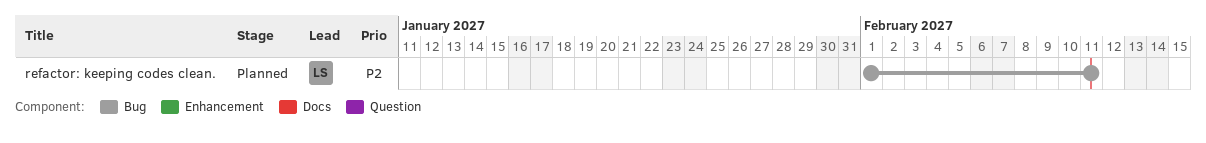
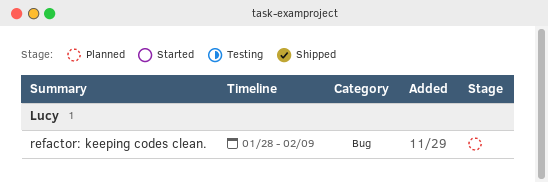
refactor: keeping codes clean., start: Feb 1 -> Jan 28
refactor: keeping codes clean., due: Feb 11 -> Feb 9

